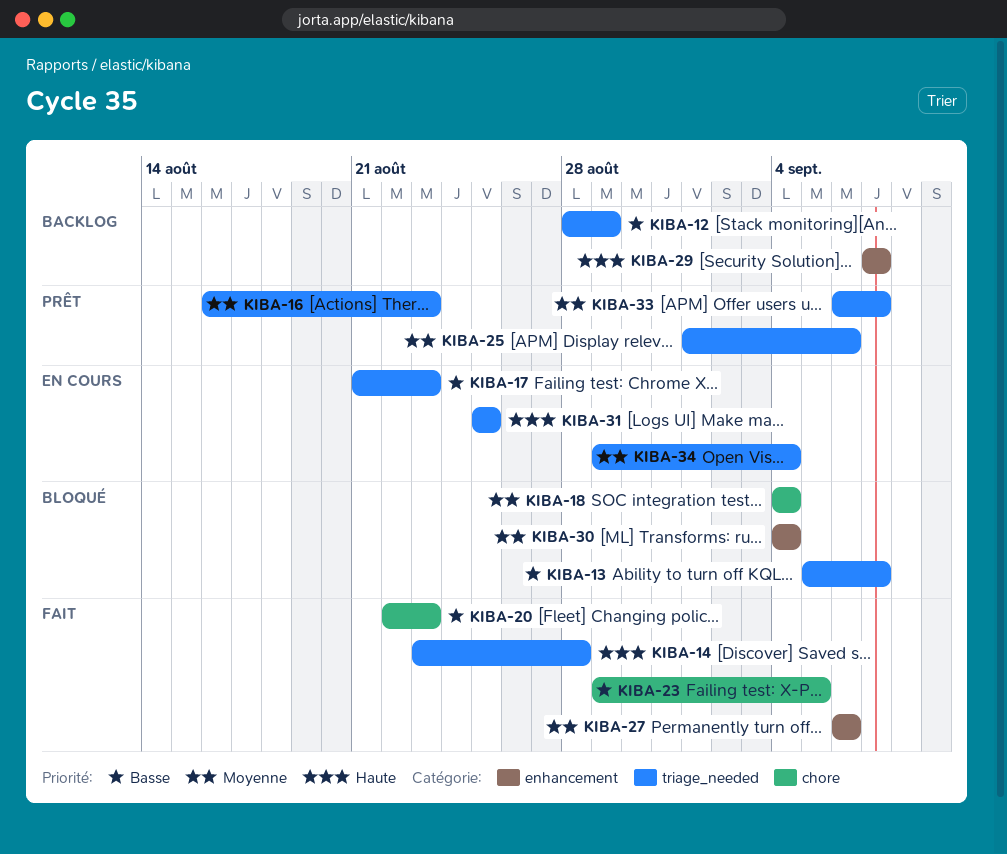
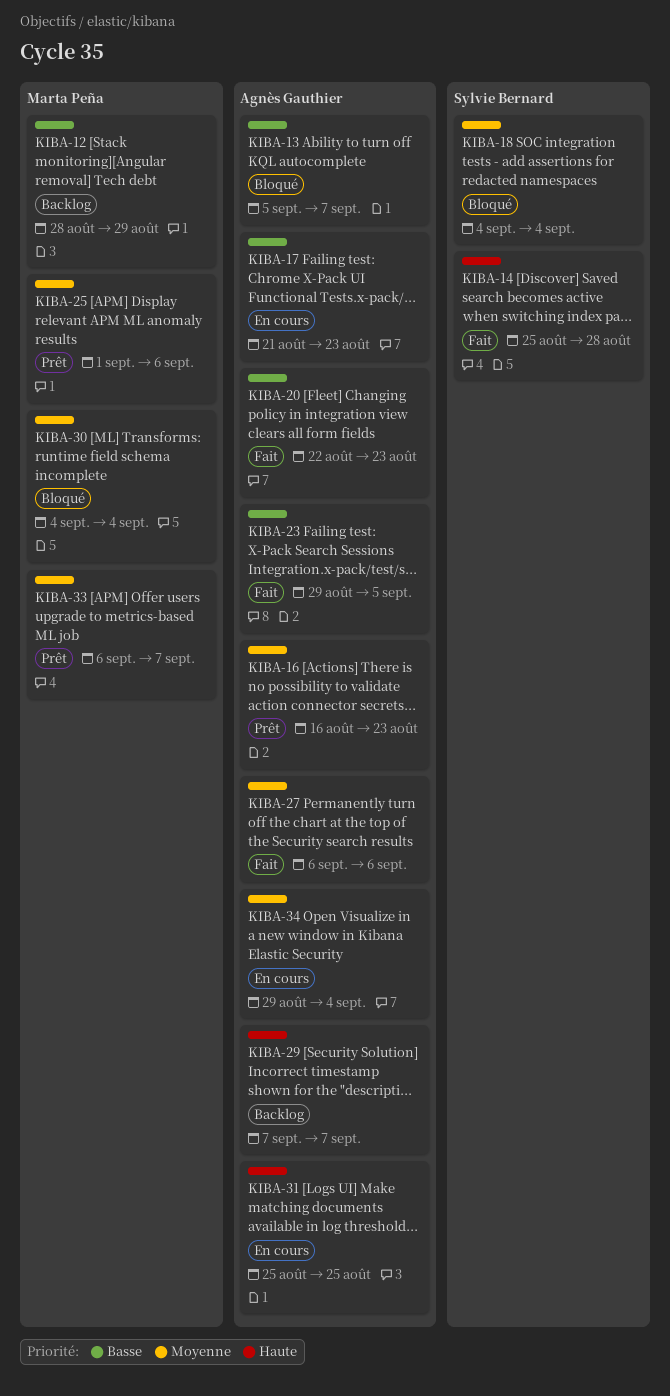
KIBA-14, start: Aug 23 -> Aug 25

